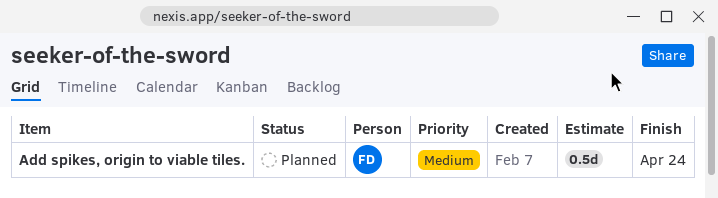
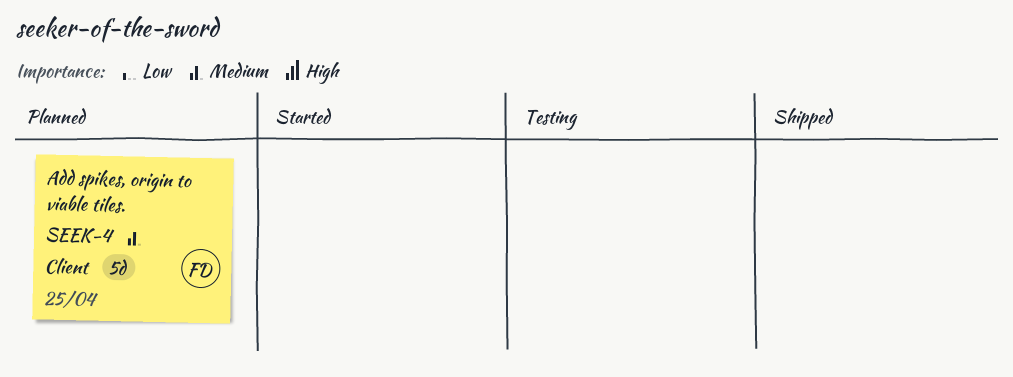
Add spikes, origin to viable tiles., estimate: 0.5d -> 5d
Add spikes, origin to viable tiles., due: Apr 24 -> Apr 25

